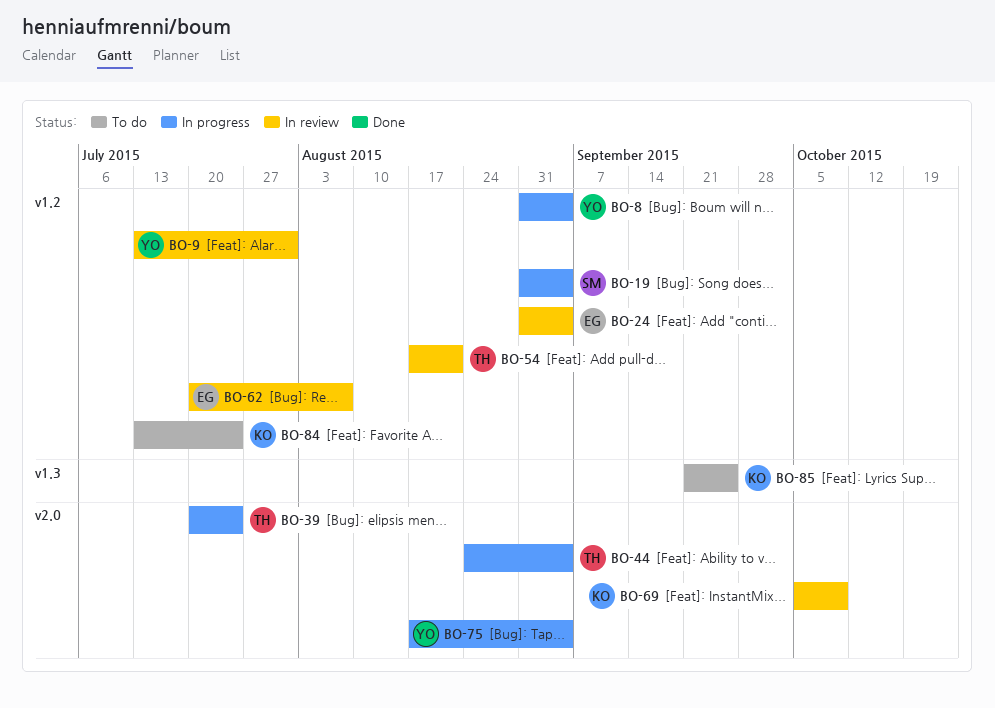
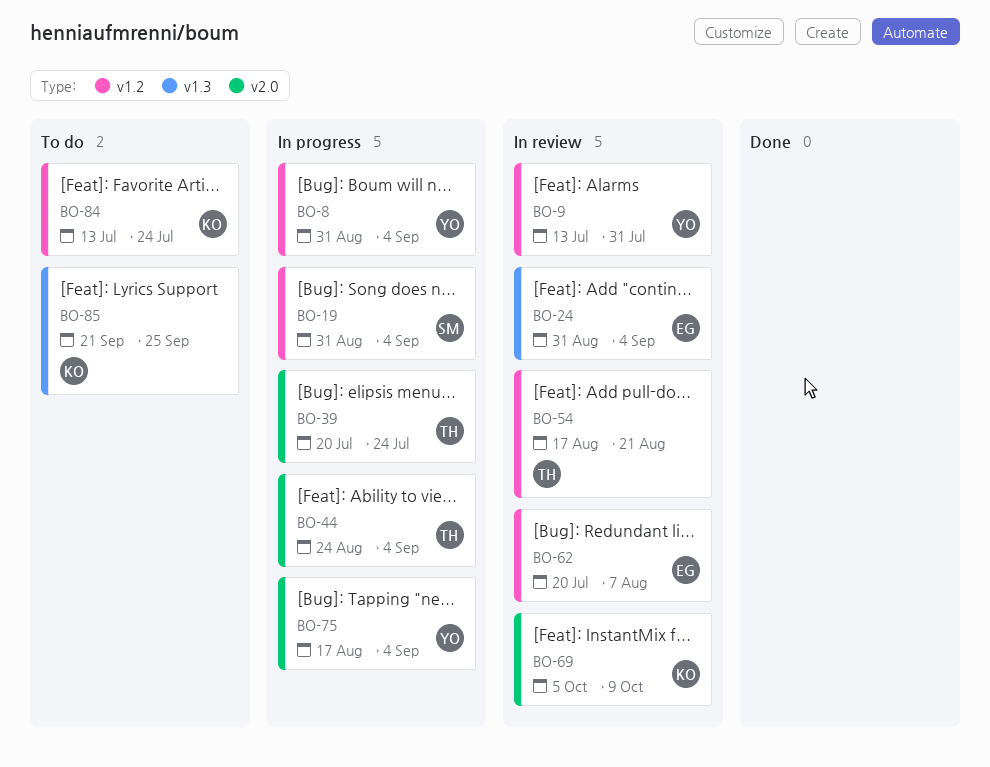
BO-24, label: v1.2 -> v1.3

